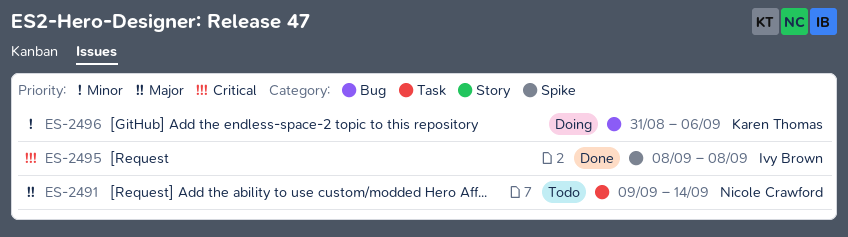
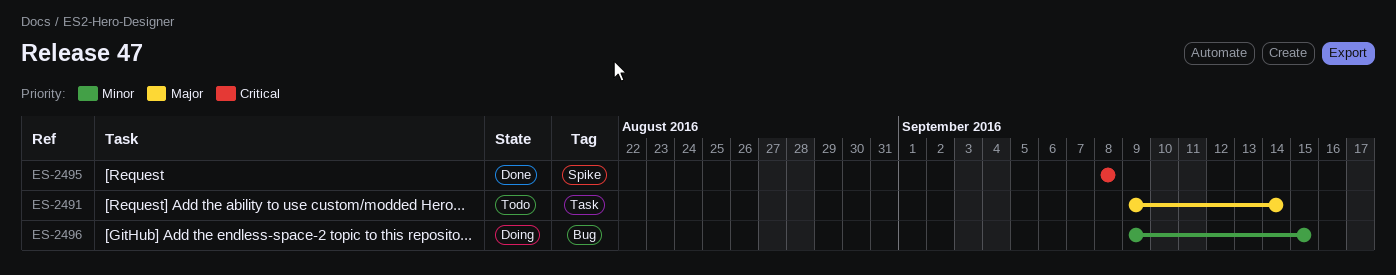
ES-2496, start: Aug 31 -> Sep 9
ES-2496, due: Sep 6 -> Sep 15

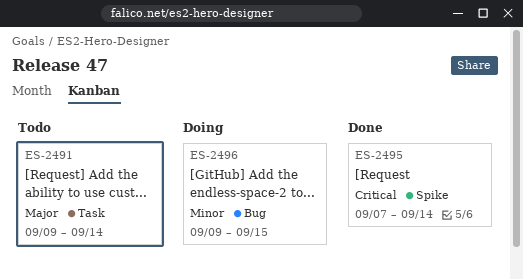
ES-2495, start: Sep 8 -> Sep 7
ES-2495, due: Sep 8 -> Sep 14

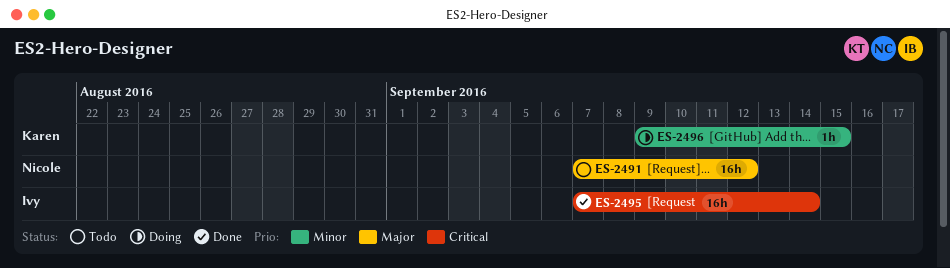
ES-2491, start: Sep 9 -> Sep 7
ES-2491, due: Sep 14 -> Sep 12

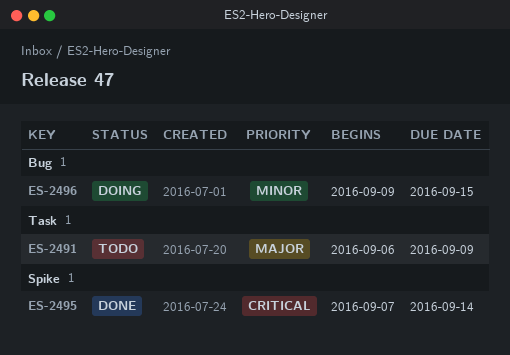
ES-2491, start: Sep 7 -> Sep 6
ES-2491, due: Sep 12 -> Sep 9

